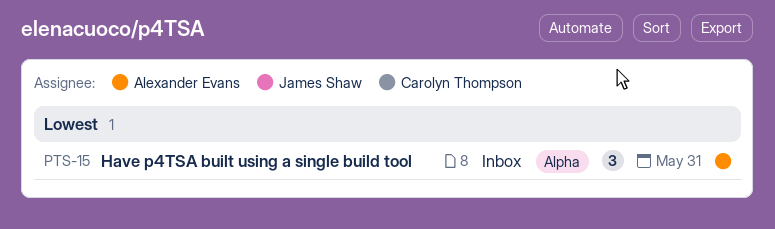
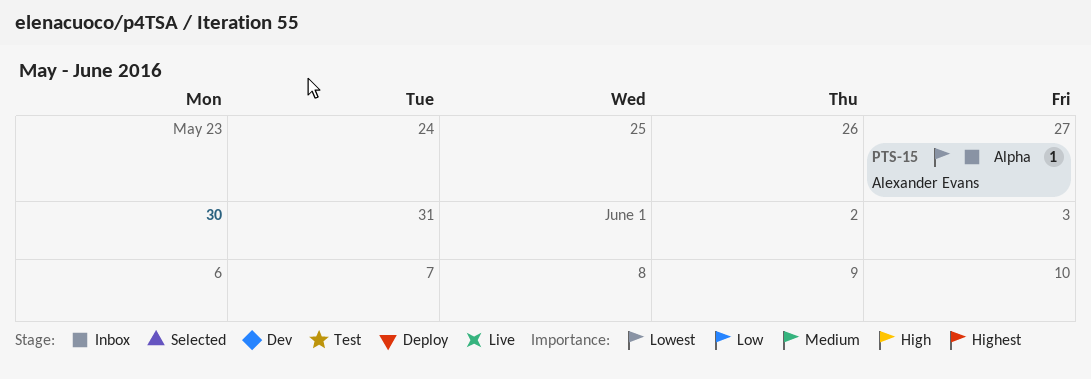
PTS-15, estimate: 3 -> 1
PTS-15, due: May 31 -> May 27

